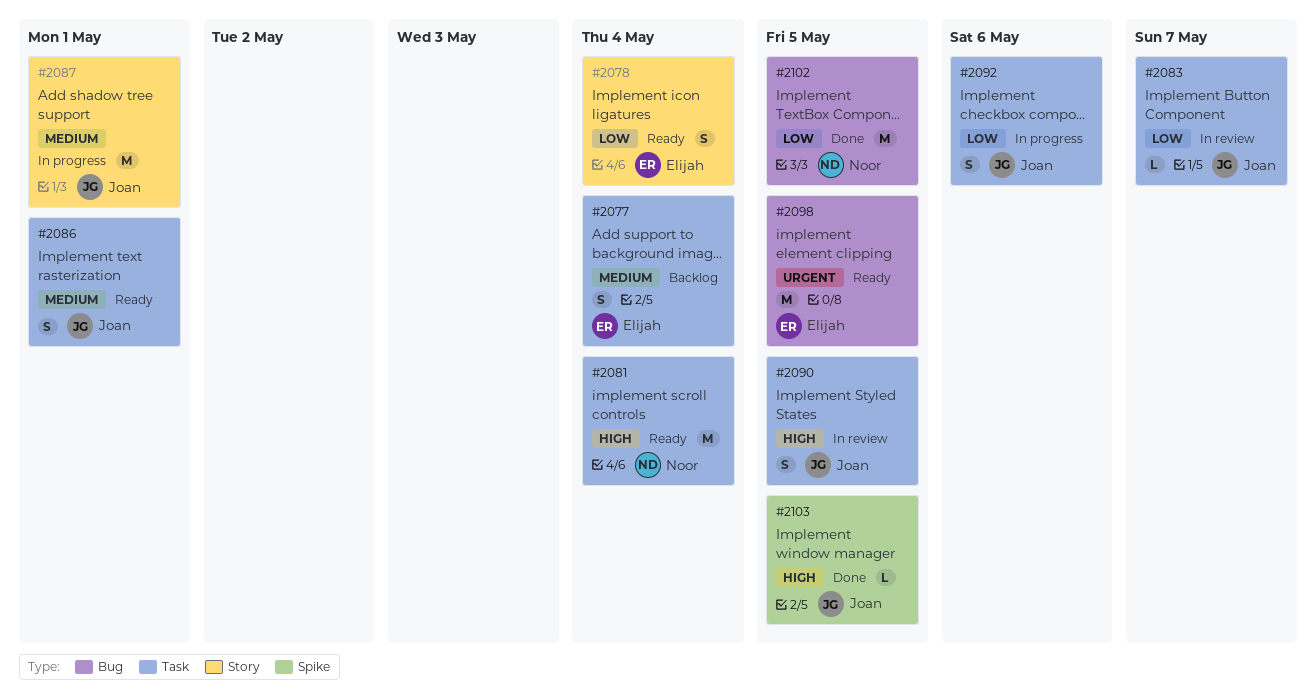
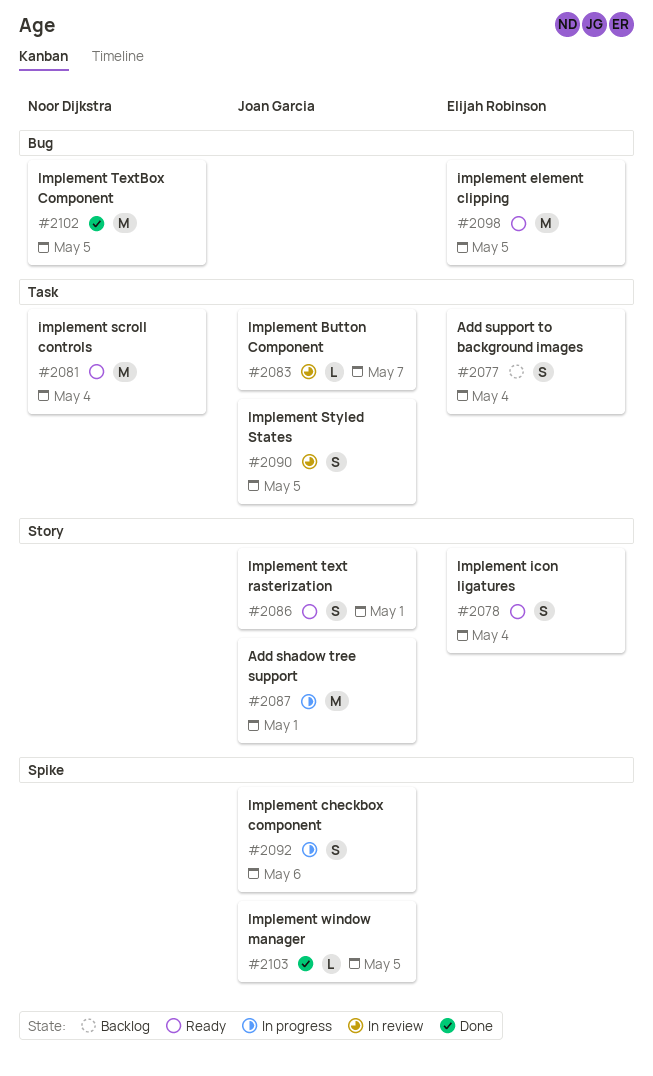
#2086, label: Task -> Story
#2092, label: Task -> Spike

